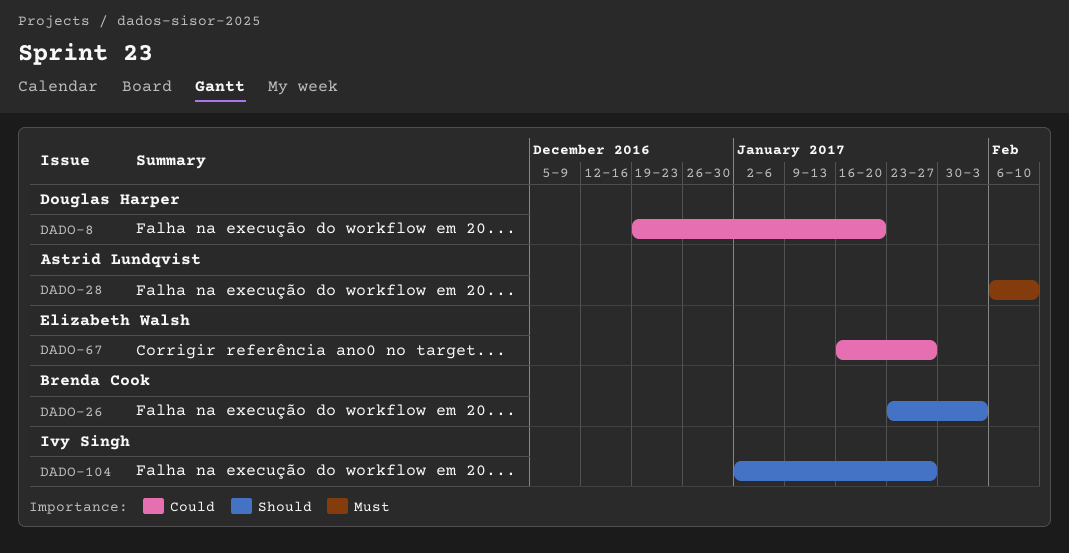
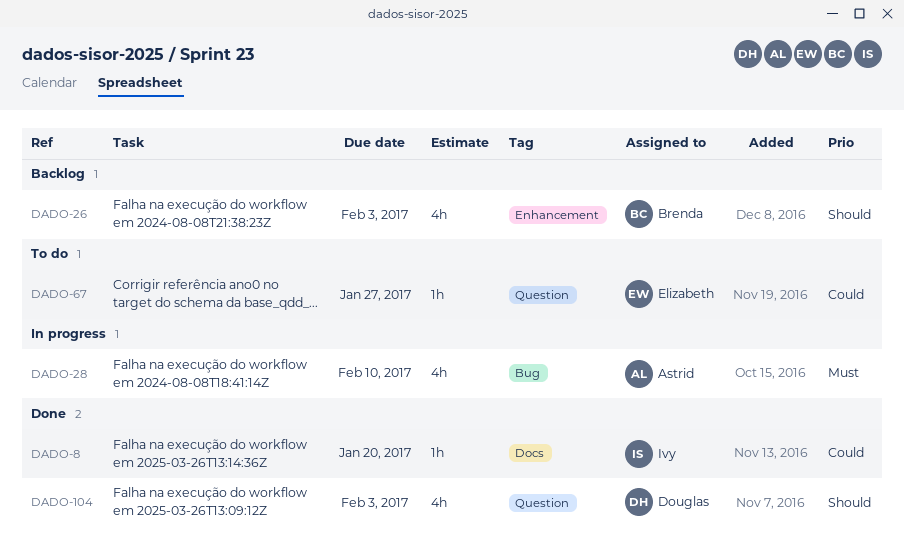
DADO-8, owner: Douglas Harper -> Ivy Singh
DADO-104, owner: Ivy Singh -> Douglas Harper
DADO-104, due: Jan 27 -> Feb 3

